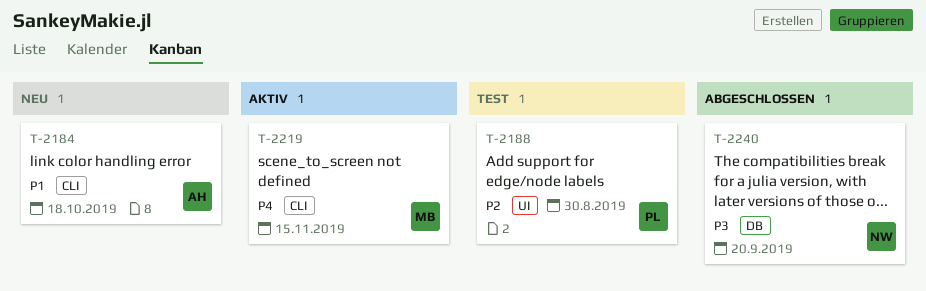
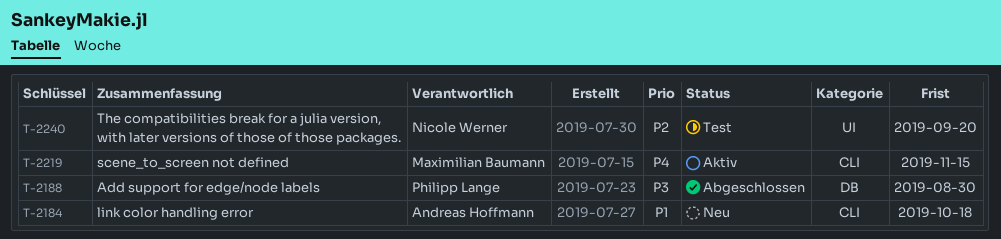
T-2188, status: Test -> Abgeschlossen
T-2188, priority: P2 -> P3
T-2188, label: UI -> DB
T-2240, status: Abgeschlossen -> Test
T-2240, priority: P3 -> P2
T-2240, label: DB -> UI

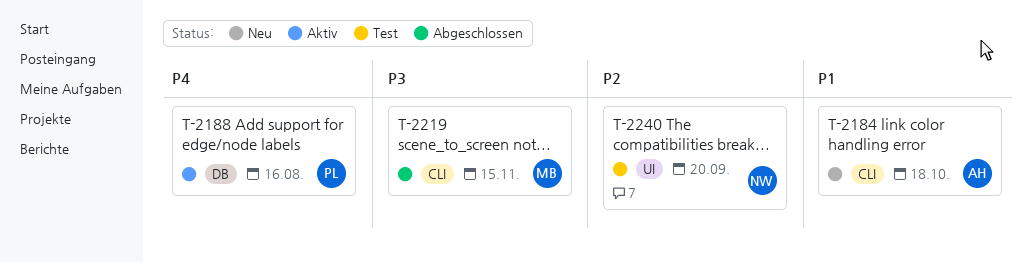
T-2188, status: Abgeschlossen -> Aktiv
T-2188, priority: P3 -> P4
T-2188, due: Aug 30 -> Aug 16
T-2219, status: Aktiv -> Abgeschlossen
T-2219, priority: P4 -> P3

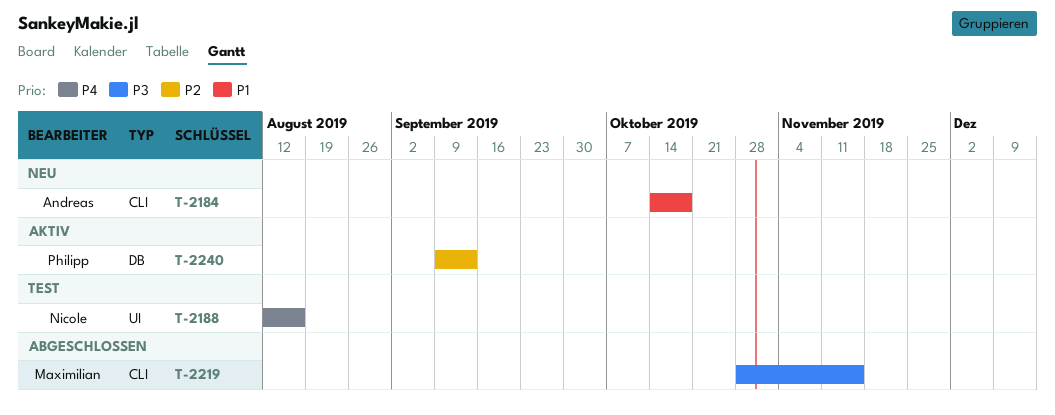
T-2188, status: Aktiv -> Test
T-2188, owner: Philipp -> Nicole
T-2188, label: DB -> UI
T-2240, status: Test -> Aktiv
T-2240, owner: Nicole -> Philipp
T-2240, label: UI -> DB
T-2240, due: Sep 20 -> Sep 13

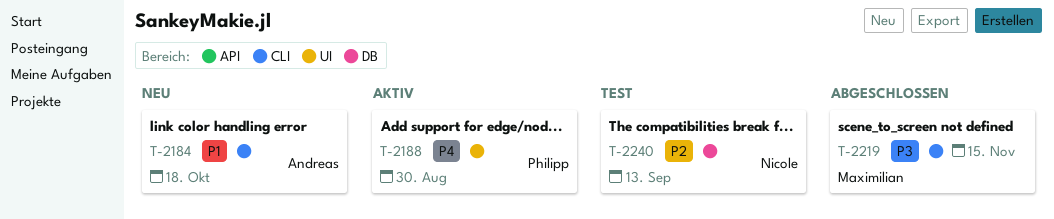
T-2188, status: Test -> Aktiv
T-2188, owner: Nicole -> Philipp
T-2188, due: Aug 16 -> Aug 30
T-2240, status: Aktiv -> Test
T-2240, owner: Philipp -> Nicole

